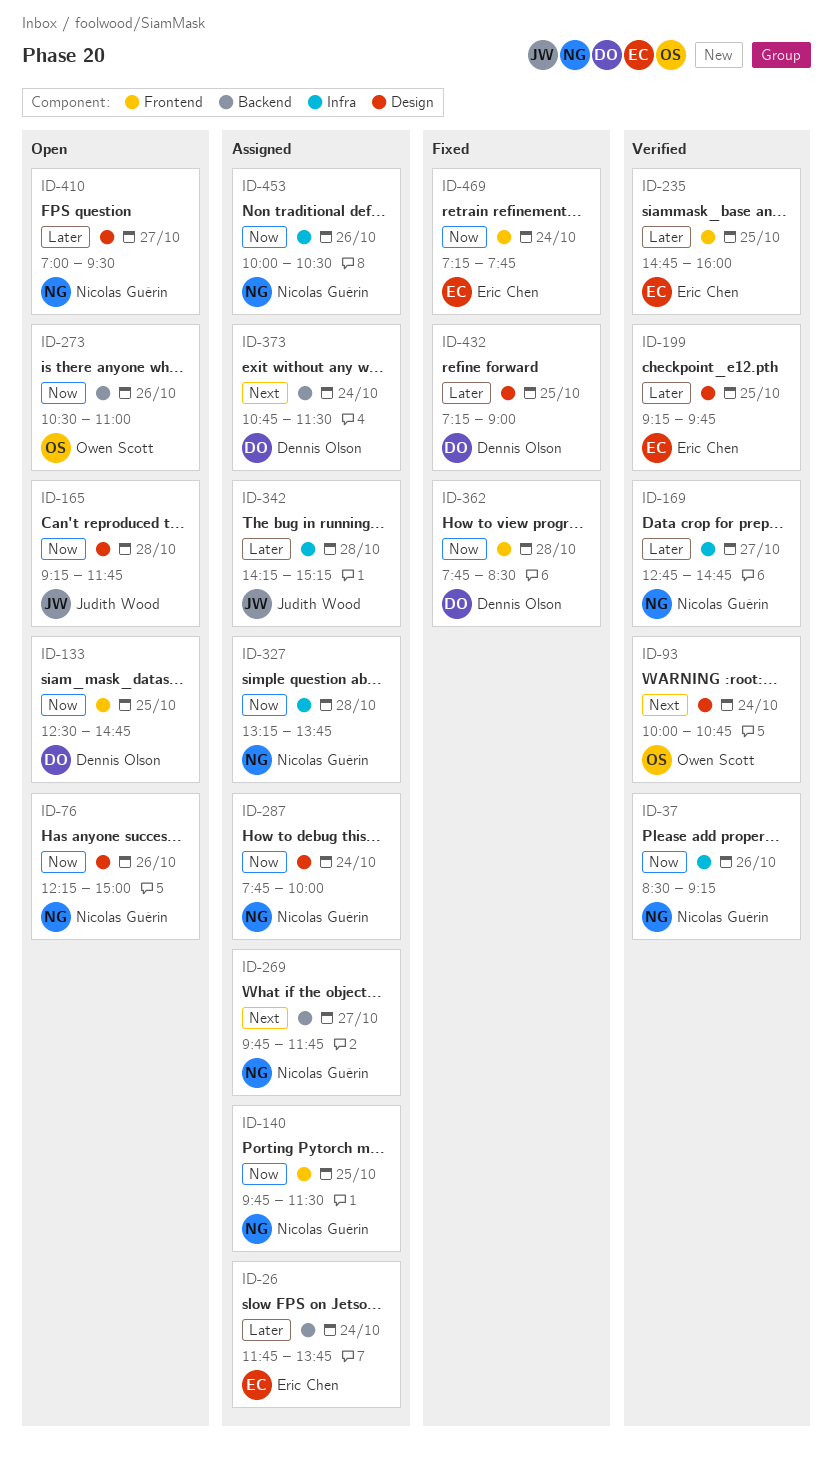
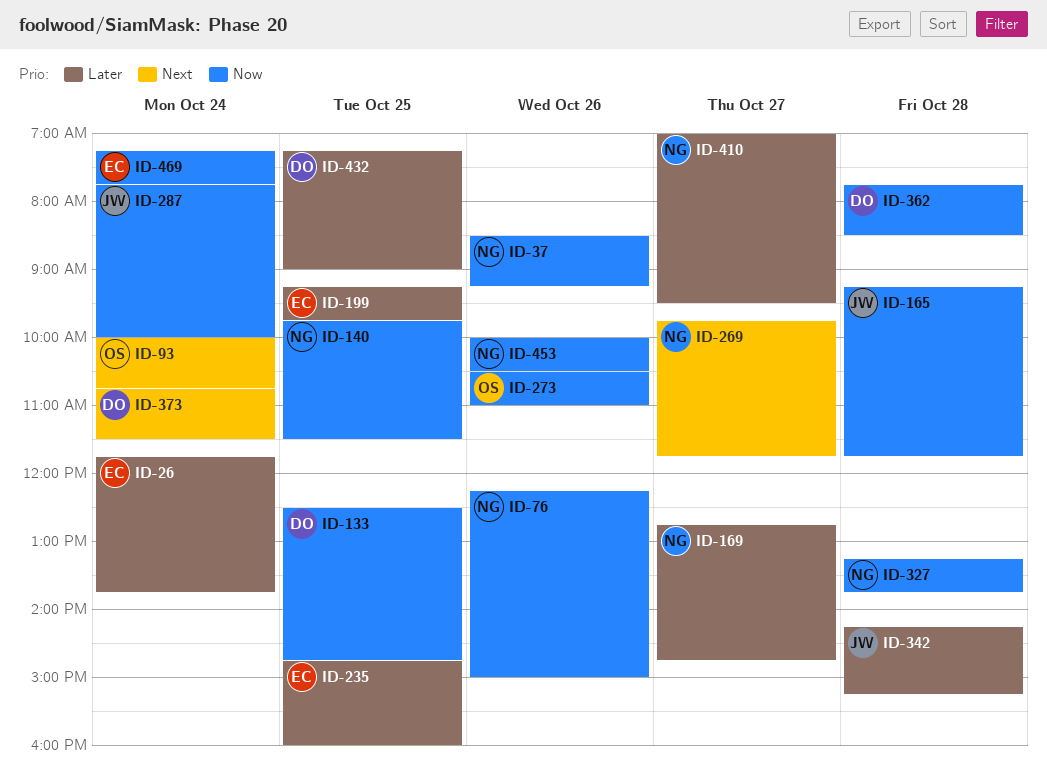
ID-287, owner: Nicolas Guérin -> Judith Wood

